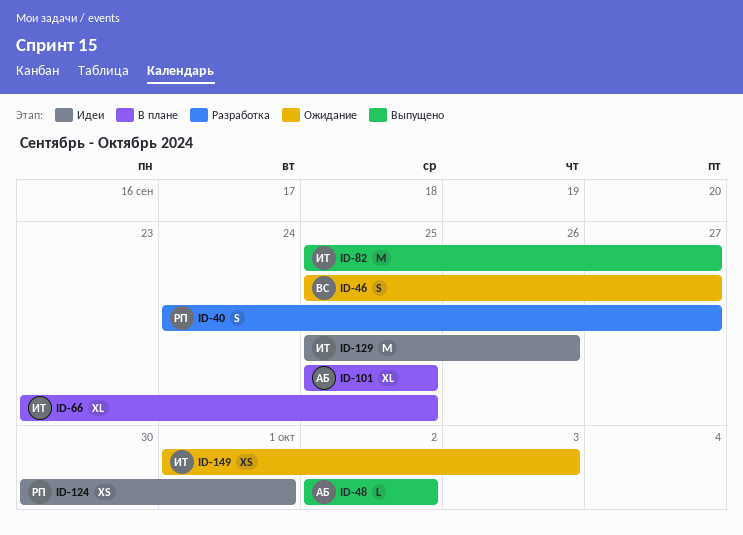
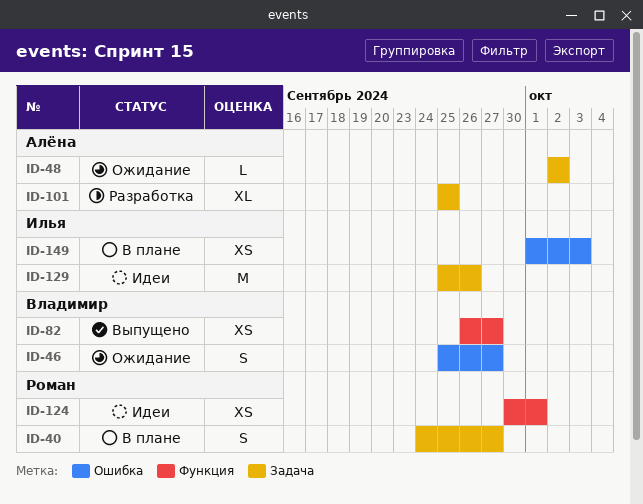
ID-40, status: Разработка -> В плане
ID-48, status: Выпущено -> Ожидание
ID-66: present -> none
ID-82, owner: Илья -> Владимир
ID-82, estimate: M -> XS
ID-82, start: Sep 25 -> Sep 26
ID-101, status: В плане -> Разработка
ID-149, status: Ожидание -> В плане

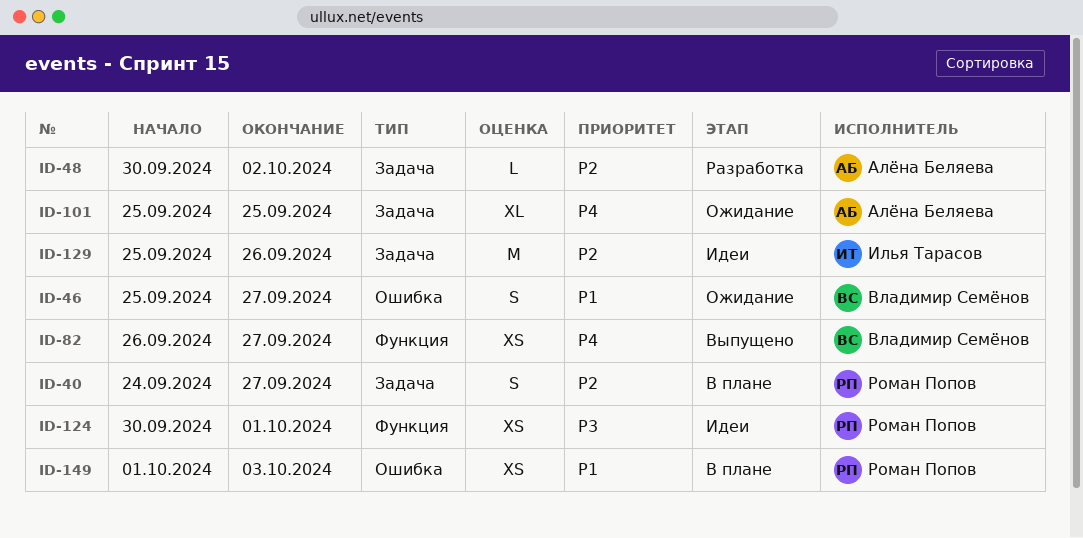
ID-48, status: Ожидание -> Разработка
ID-48, start: Oct 2 -> Sep 30
ID-101, status: Разработка -> Ожидание
ID-149, owner: Илья Тарасов -> Роман Попов

